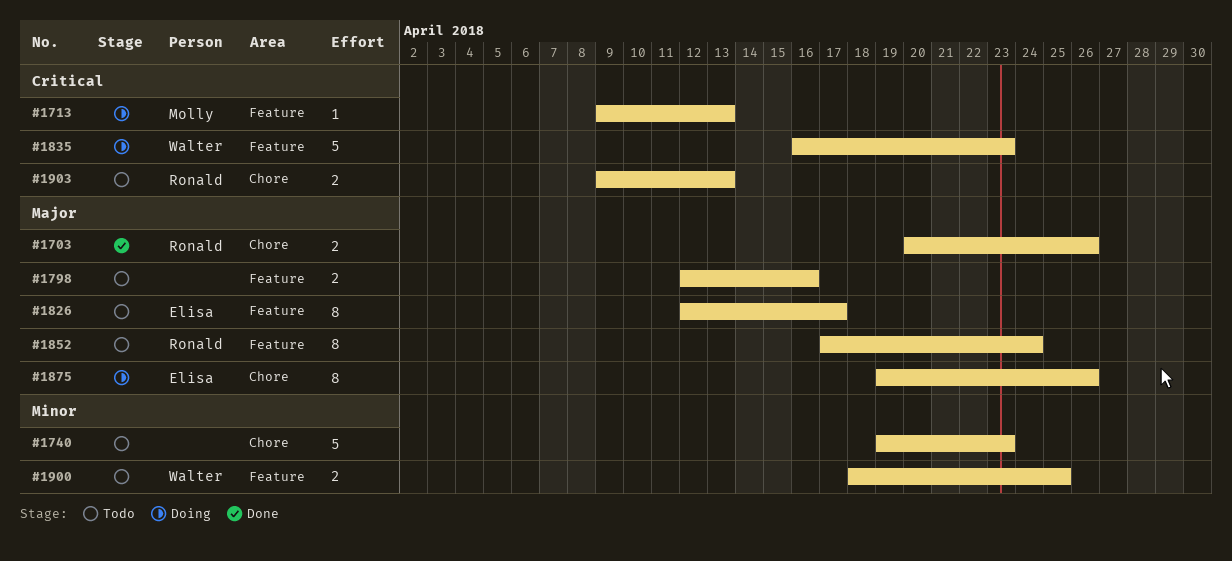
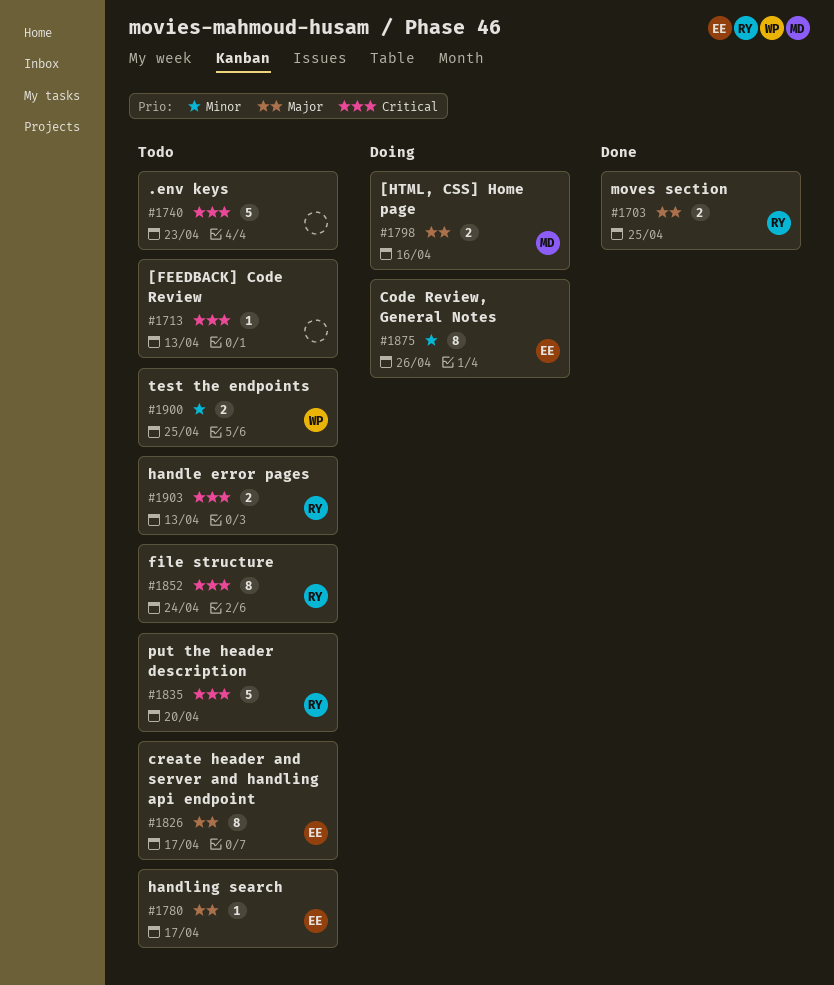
#1703, due: Apr 26 -> Apr 25
#1713, status: Doing -> Todo
#1713, owner: Molly -> none
#1740, priority: Minor -> Critical
#1780: none -> present
#1798, status: Todo -> Doing
#1798, owner: none -> Molly
#1835, status: Doing -> Todo
#1835, owner: Walter -> Ronald
#1835, due: Apr 23 -> Apr 20
#1852, priority: Major -> Critical
#1875, priority: Major -> Minor

